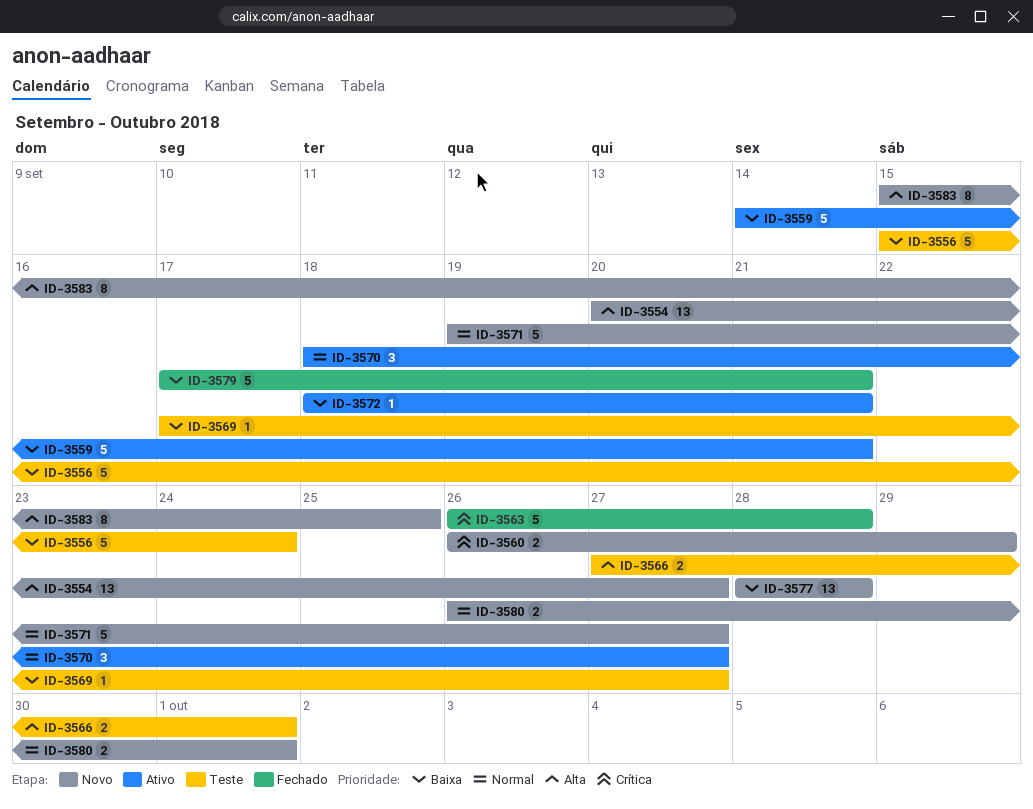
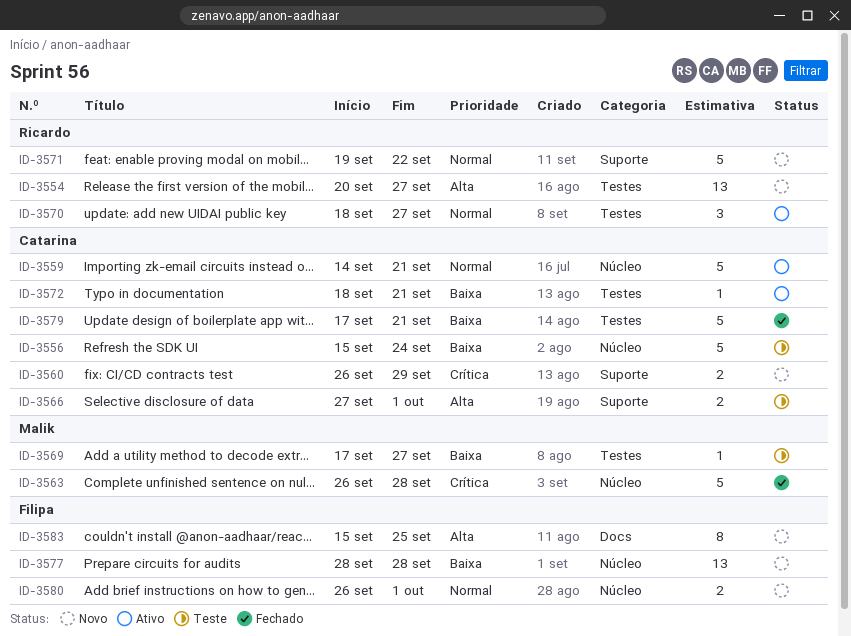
ID-3559, priority: Baixa -> Normal
ID-3571, due: Sep 27 -> Sep 22

